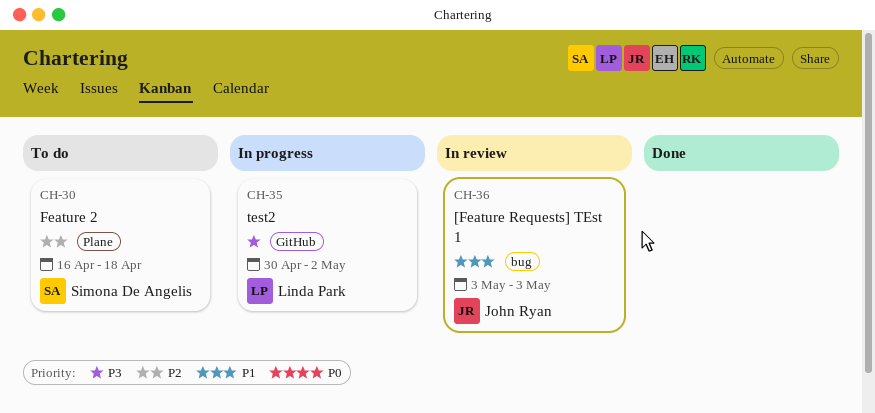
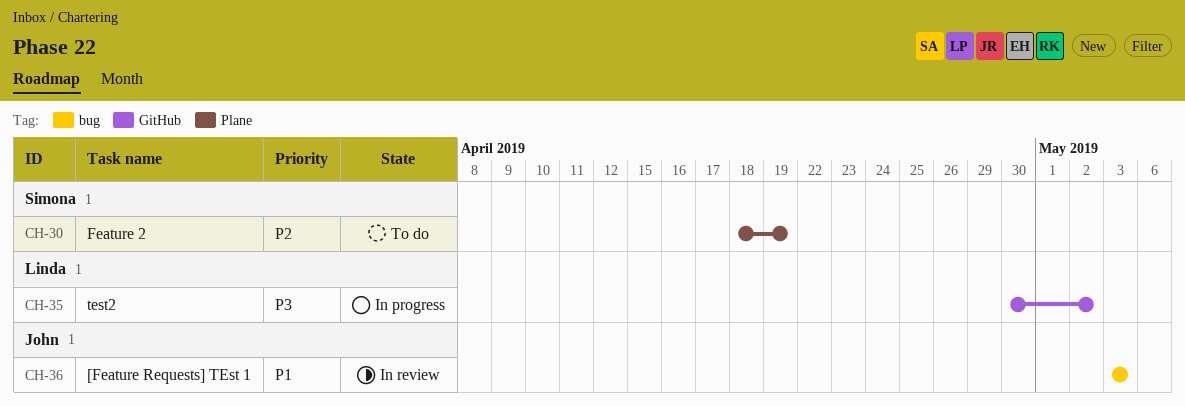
CH-30, start: Apr 16 -> Apr 18
CH-30, due: Apr 18 -> Apr 19

